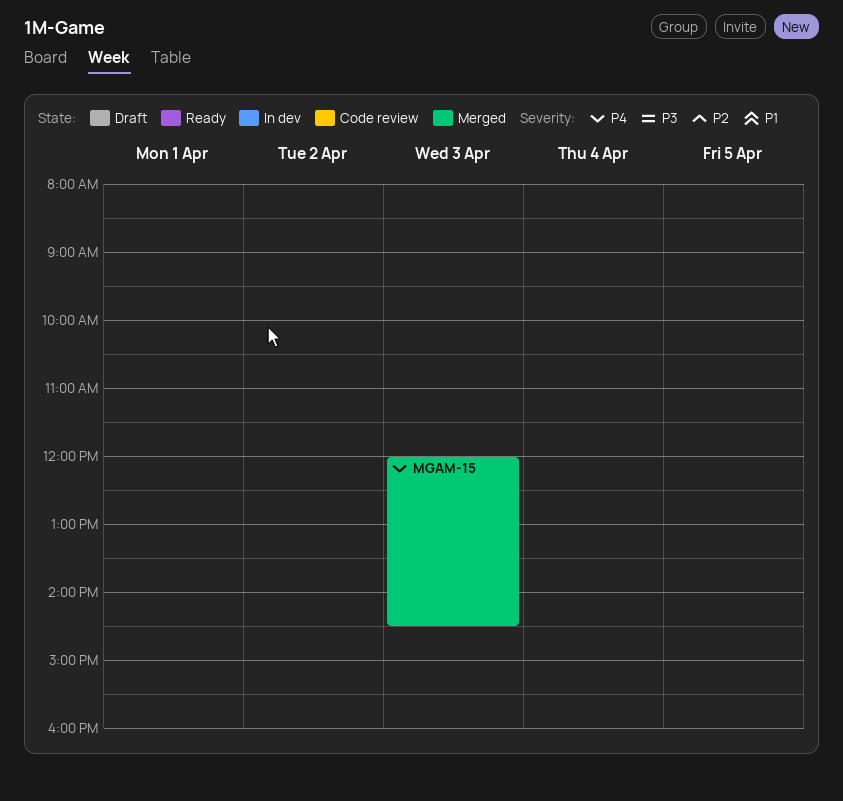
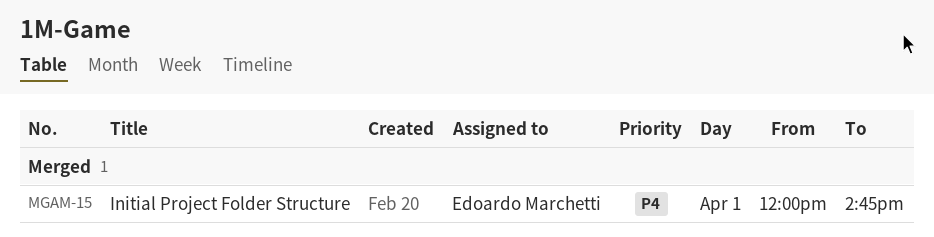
MGAM-15, day: Apr 3 -> Apr 1
MGAM-15, ends: 14:30 -> 14:45

